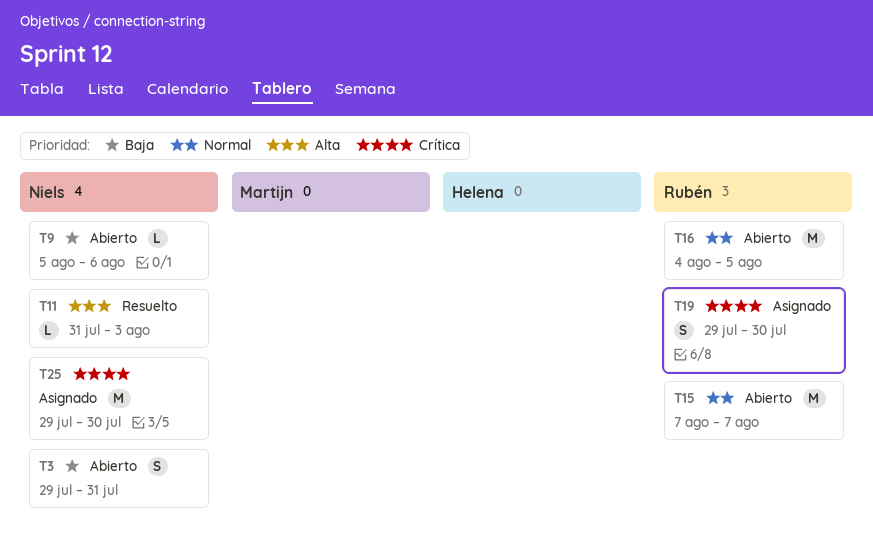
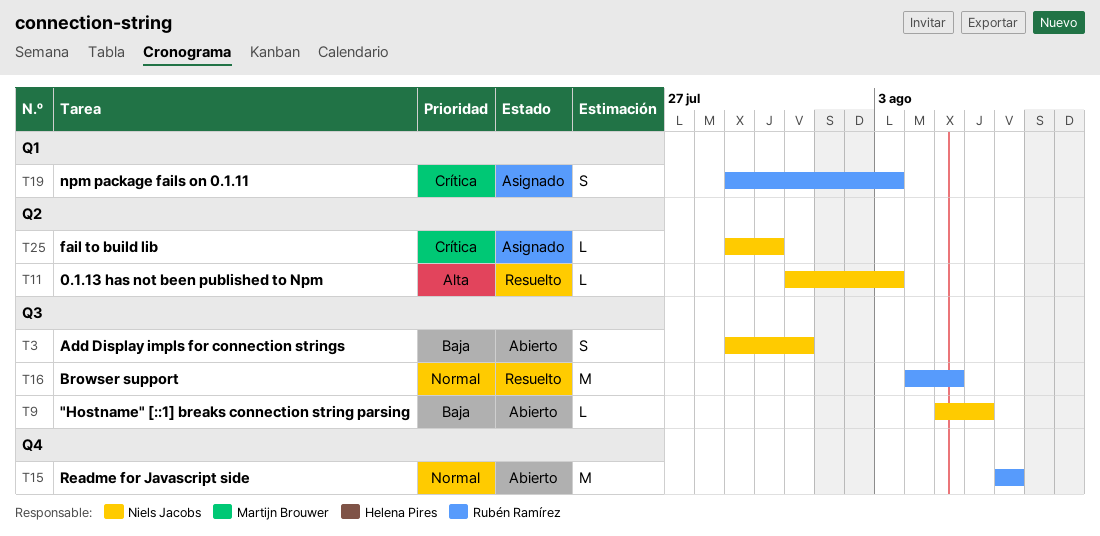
T16, status: Abierto -> Resuelto
T19, due: Jul 30 -> Aug 3
T25, estimate: M -> L

